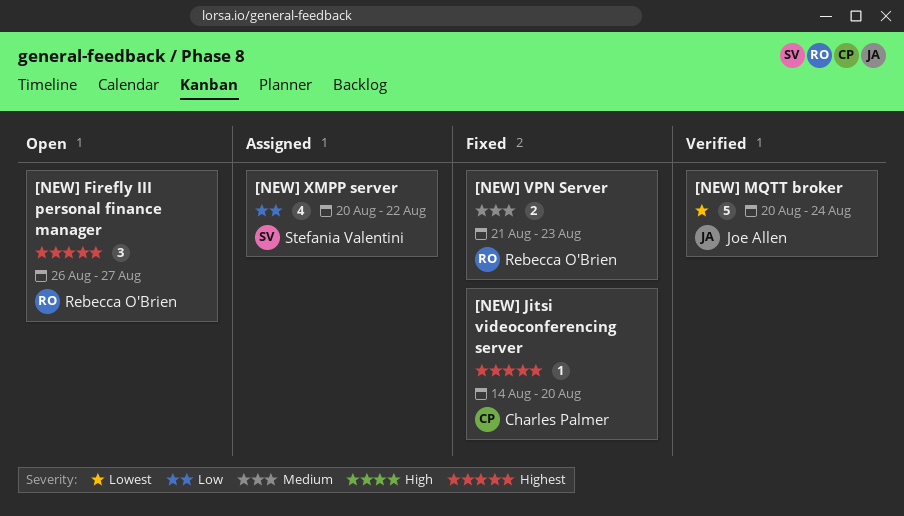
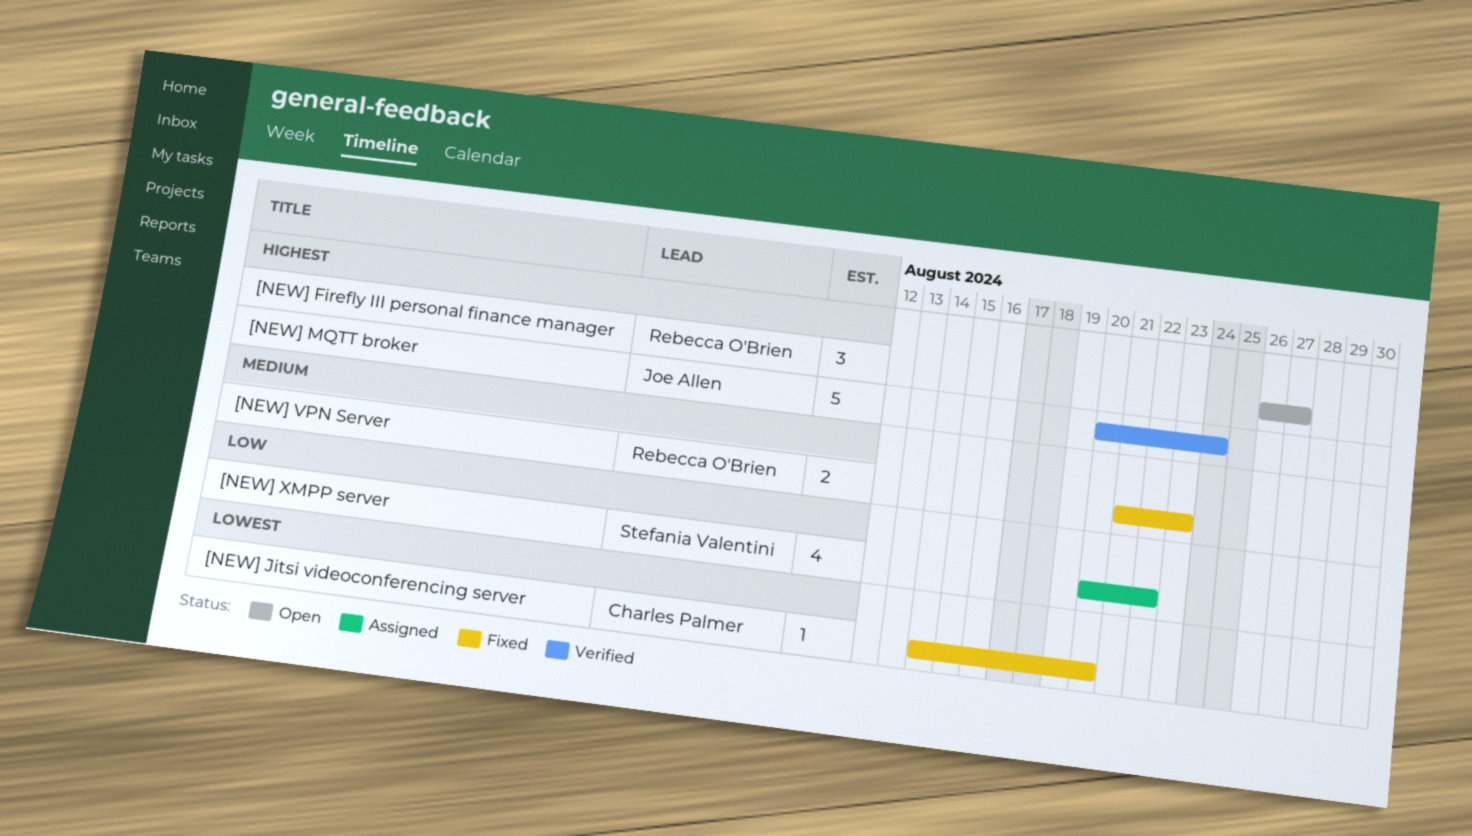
[NEW] Jitsi videoconferencing server, priority: Highest -> Lowest
[NEW] MQTT broker, priority: Lowest -> Highest

